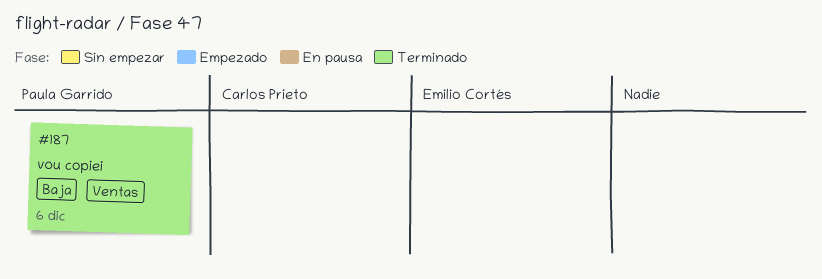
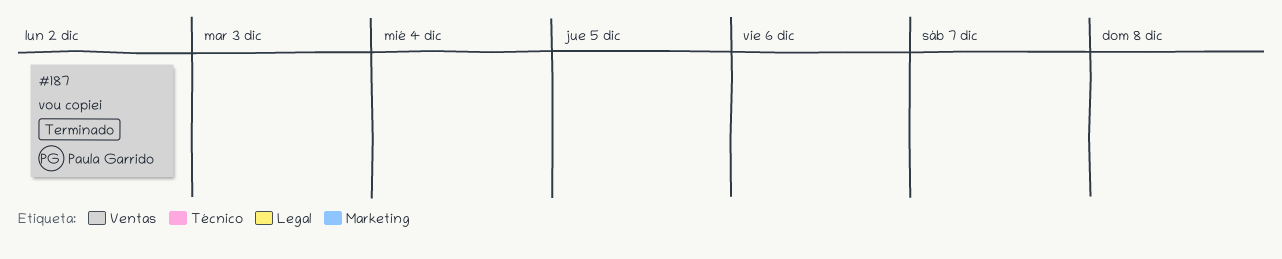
#187, due: Dec 6 -> Dec 2

